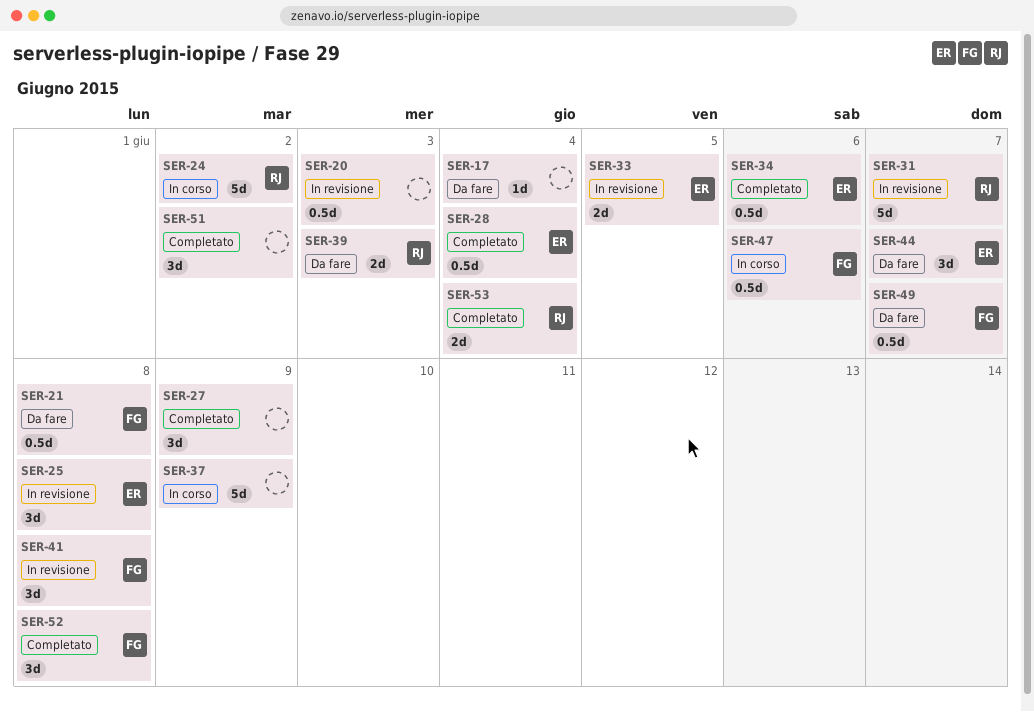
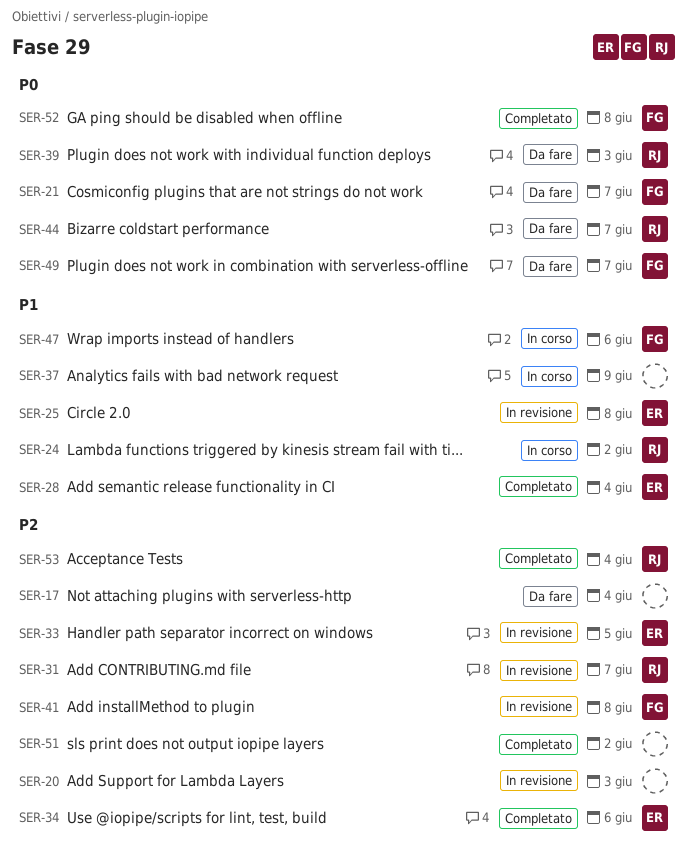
SER-21, due: Jun 8 -> Jun 7
SER-27: present -> none
SER-44, owner: ER -> RJ

